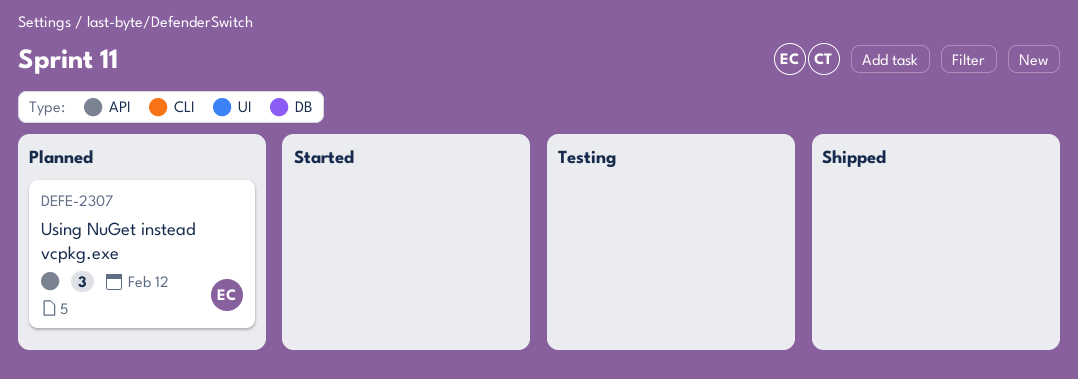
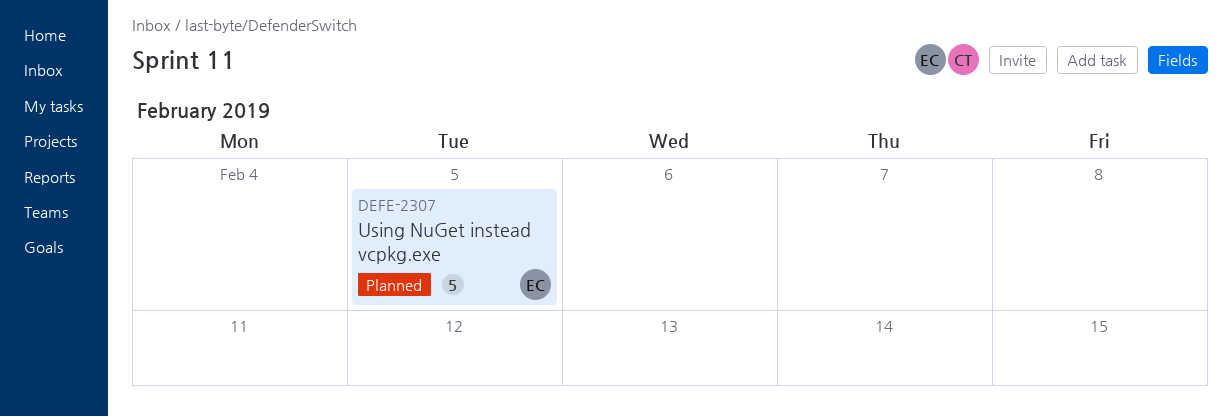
DEFE-2307, estimate: 3 -> 5
DEFE-2307, due: Feb 12 -> Feb 5

